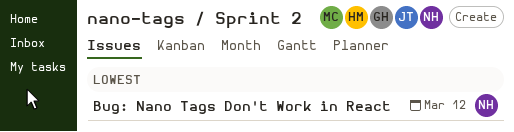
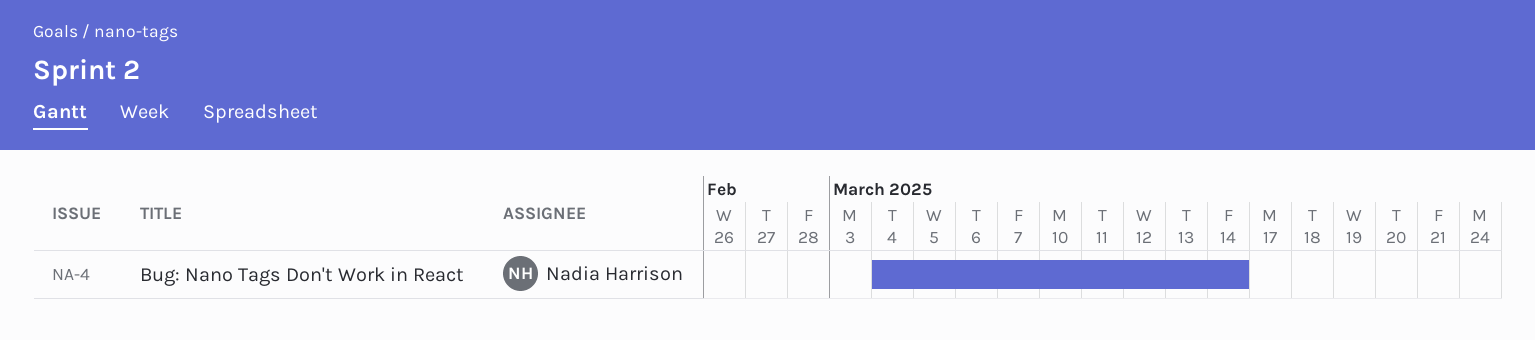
Bug: Nano Tags Don't Work in React, due: Mar 12 -> Mar 14

